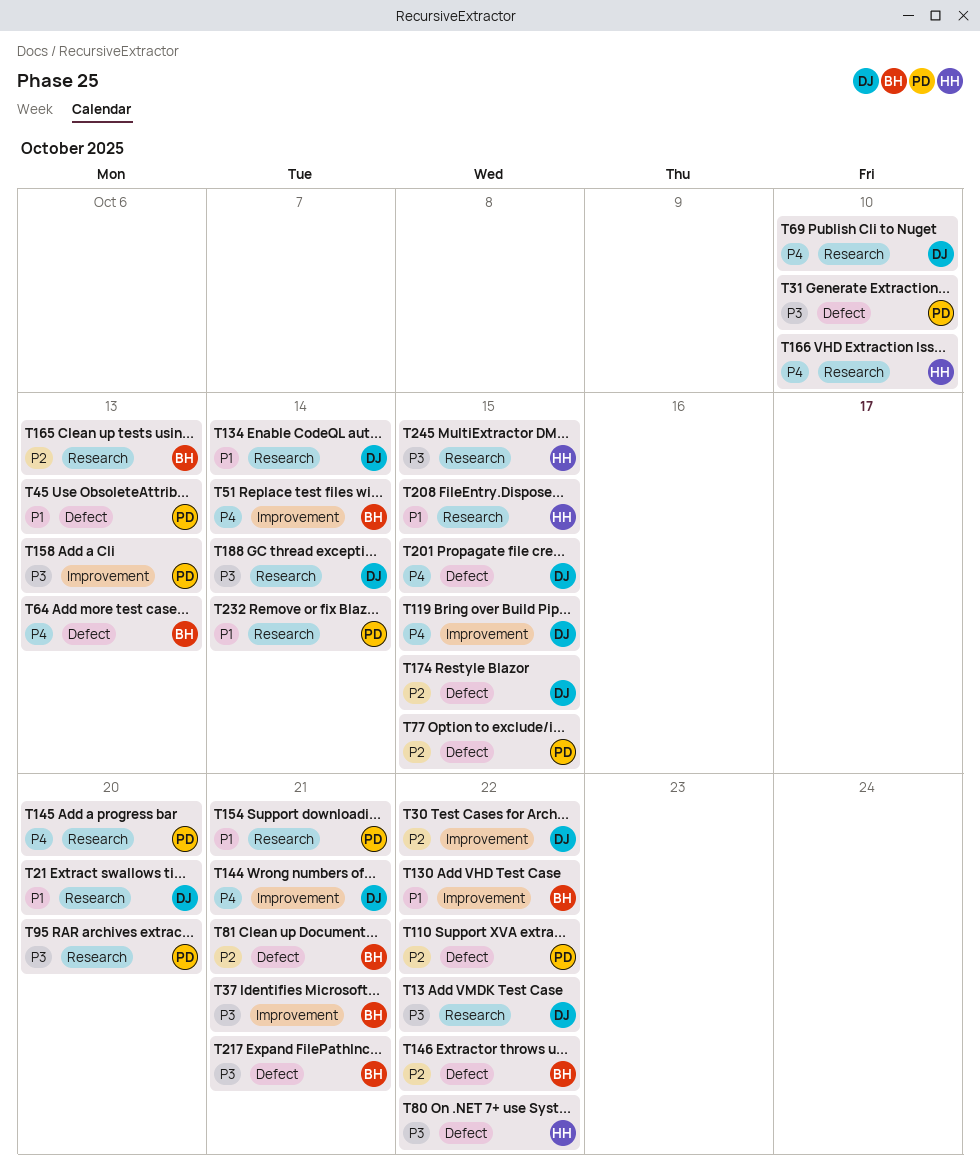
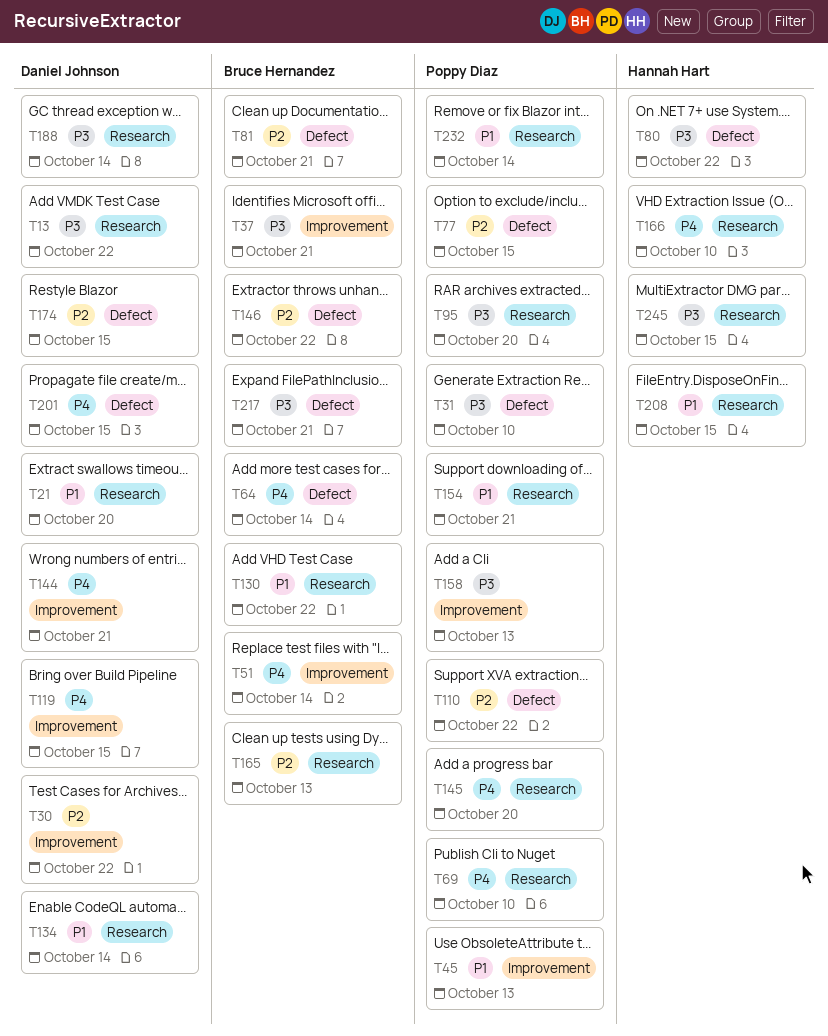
T45, label: Defect -> Improvement
T64, due: Oct 13 -> Oct 14
T69, owner: Daniel Johnson -> Poppy Diaz
T130, label: Improvement -> Research

